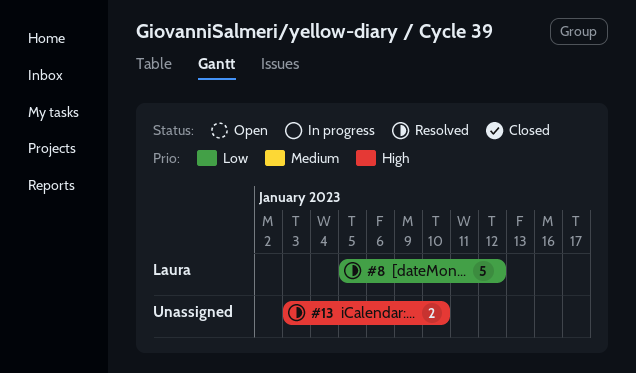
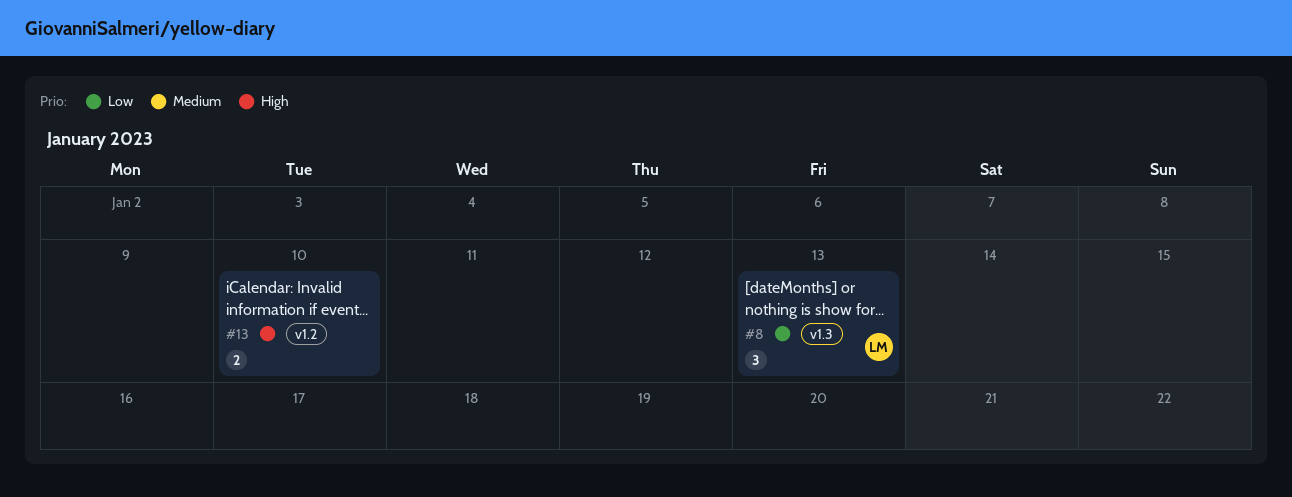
#8, estimate: 5 -> 3
#8, due: Jan 12 -> Jan 13

